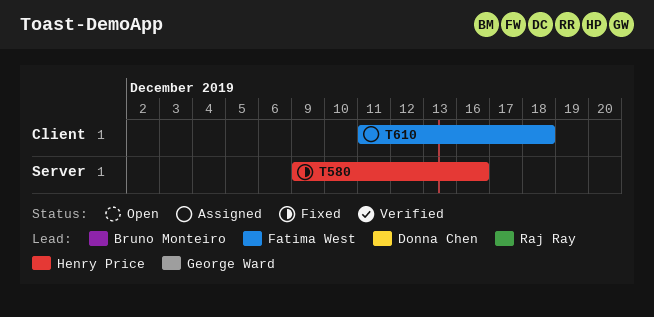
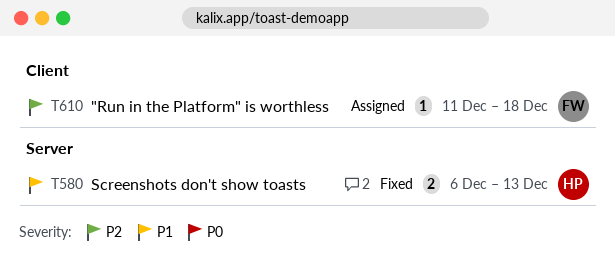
T580, start: Dec 9 -> Dec 6
T580, due: Dec 16 -> Dec 13

